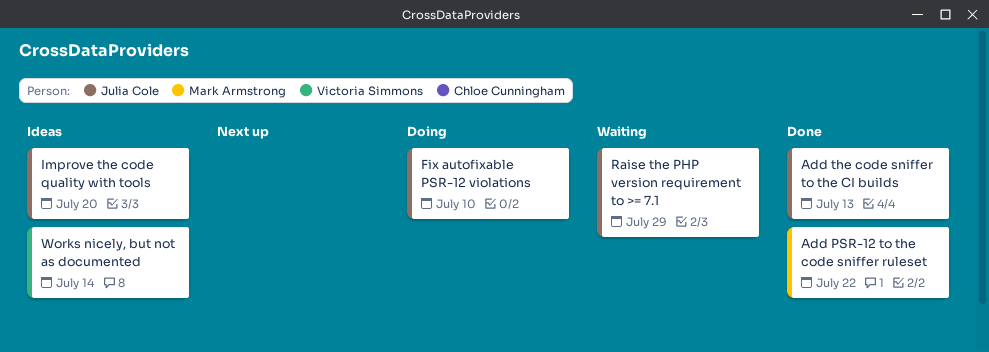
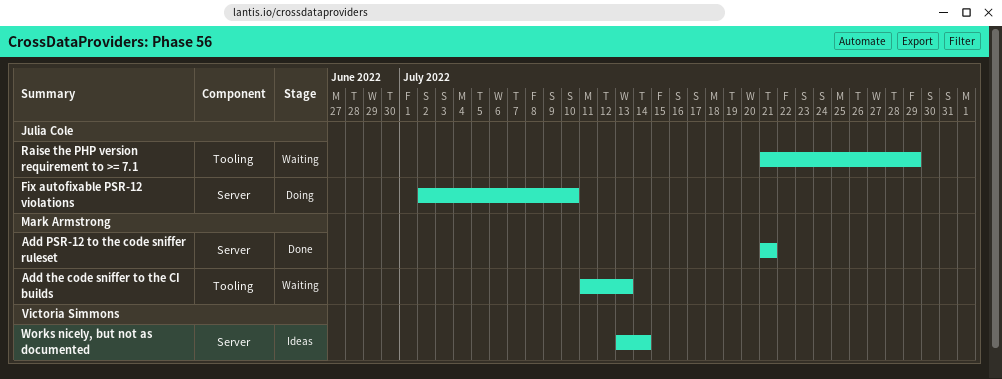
Add PSR-12 to the code sniffer ruleset, due: Jul 22 -> Jul 21
Add the code sniffer to the CI builds, status: Done -> Waiting
Add the code sniffer to the CI builds, owner: Julia Cole -> Mark Armstrong
Improve the code quality with tools: present -> none

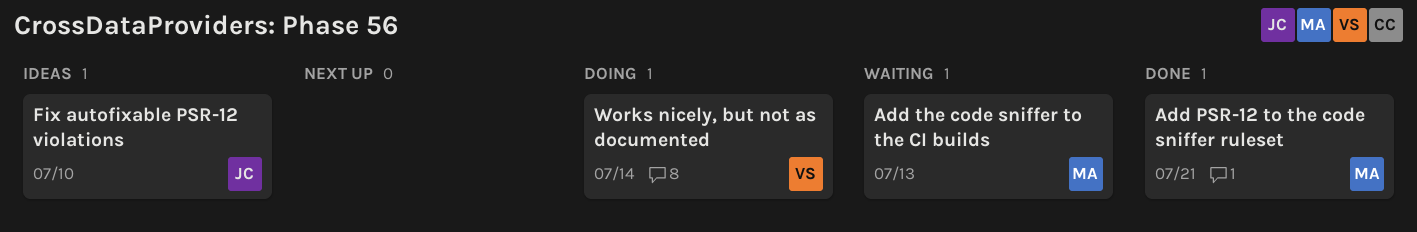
Fix autofixable PSR-12 violations, status: Doing -> Ideas
Raise the PHP version requirement to >= 7.1: present -> none
Works nicely, but not as documented, status: Ideas -> Doing

